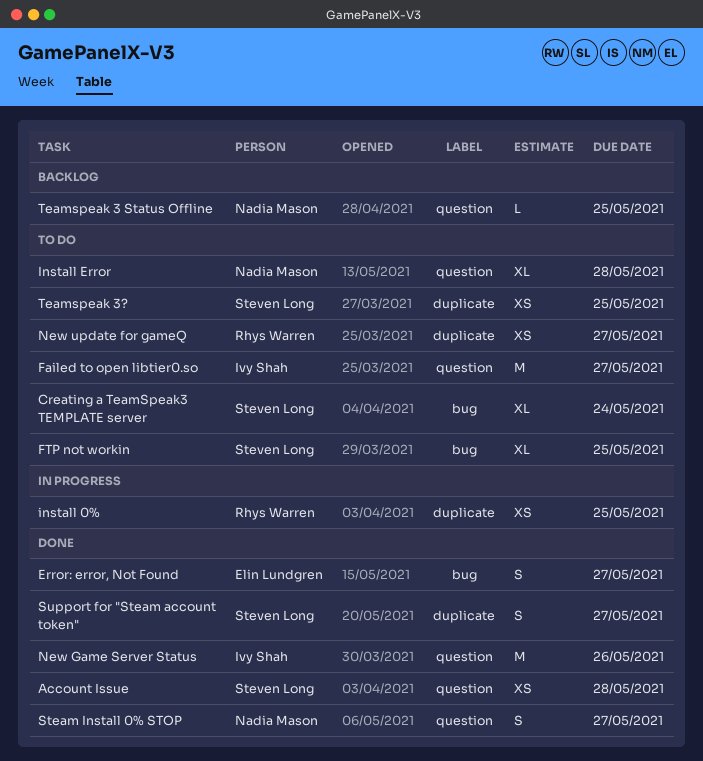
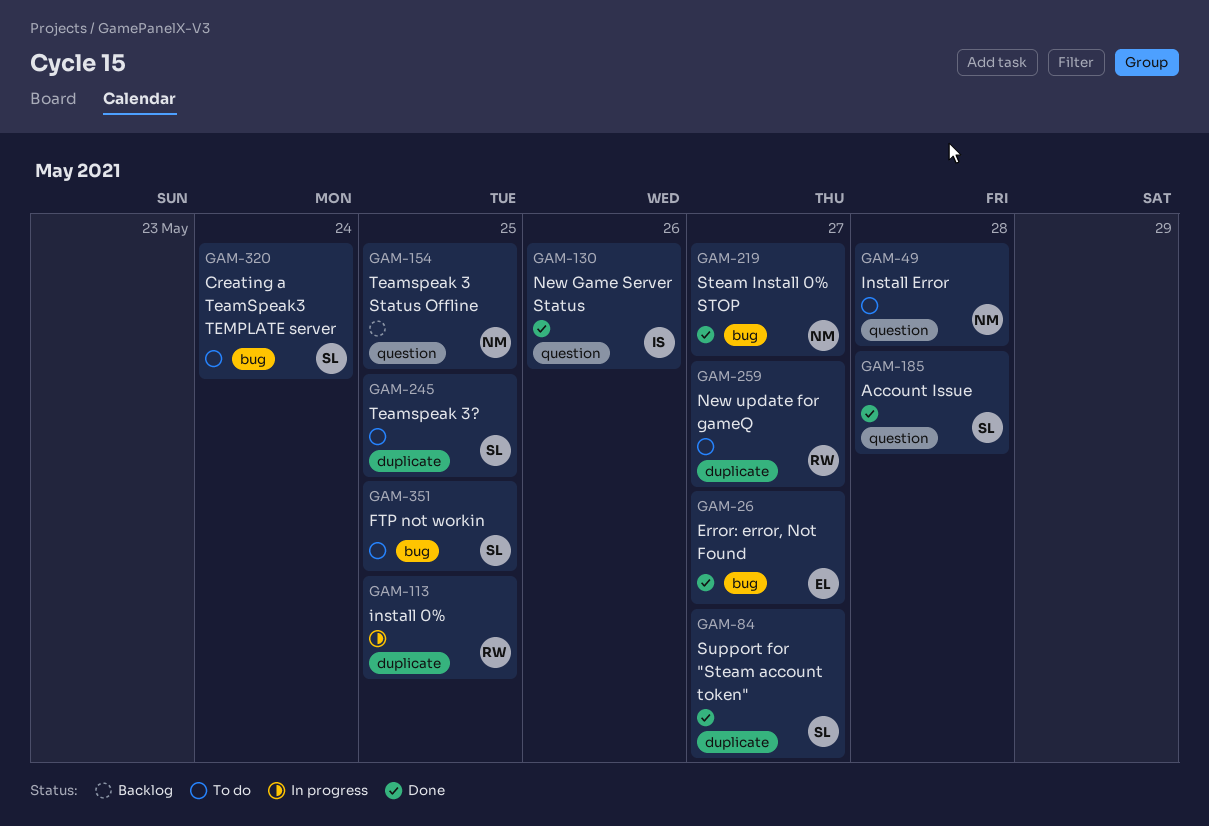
Failed to open libtier0.so: present -> none
Steam Install 0% STOP, label: question -> bug

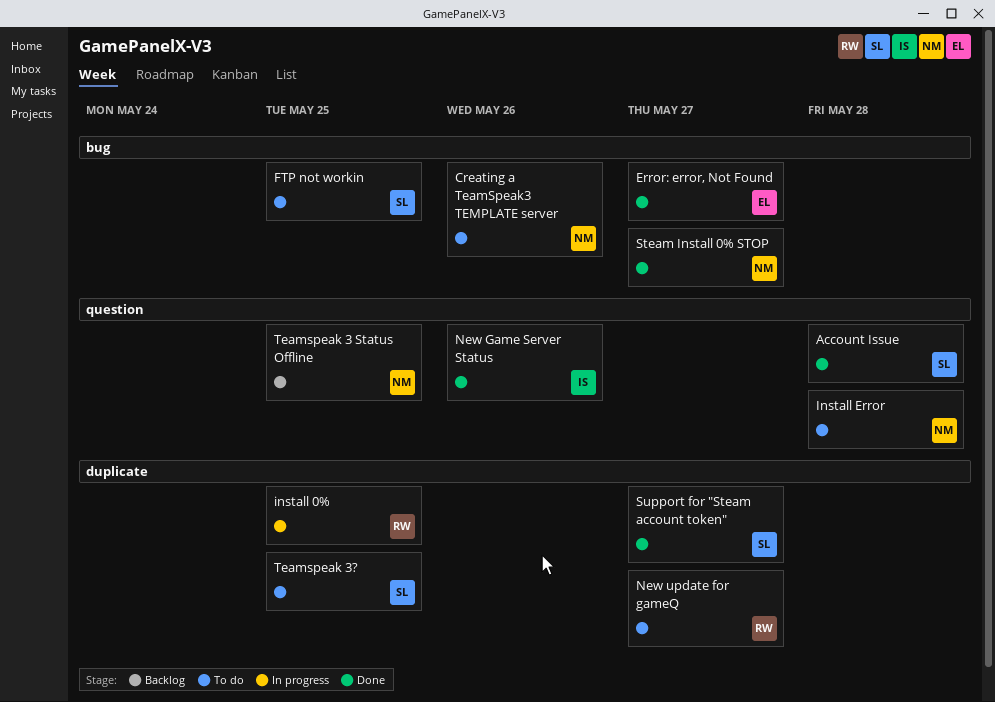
Creating a TeamSpeak3 TEMPLATE server, owner: SL -> NM
Creating a TeamSpeak3 TEMPLATE server, due: May 24 -> May 26

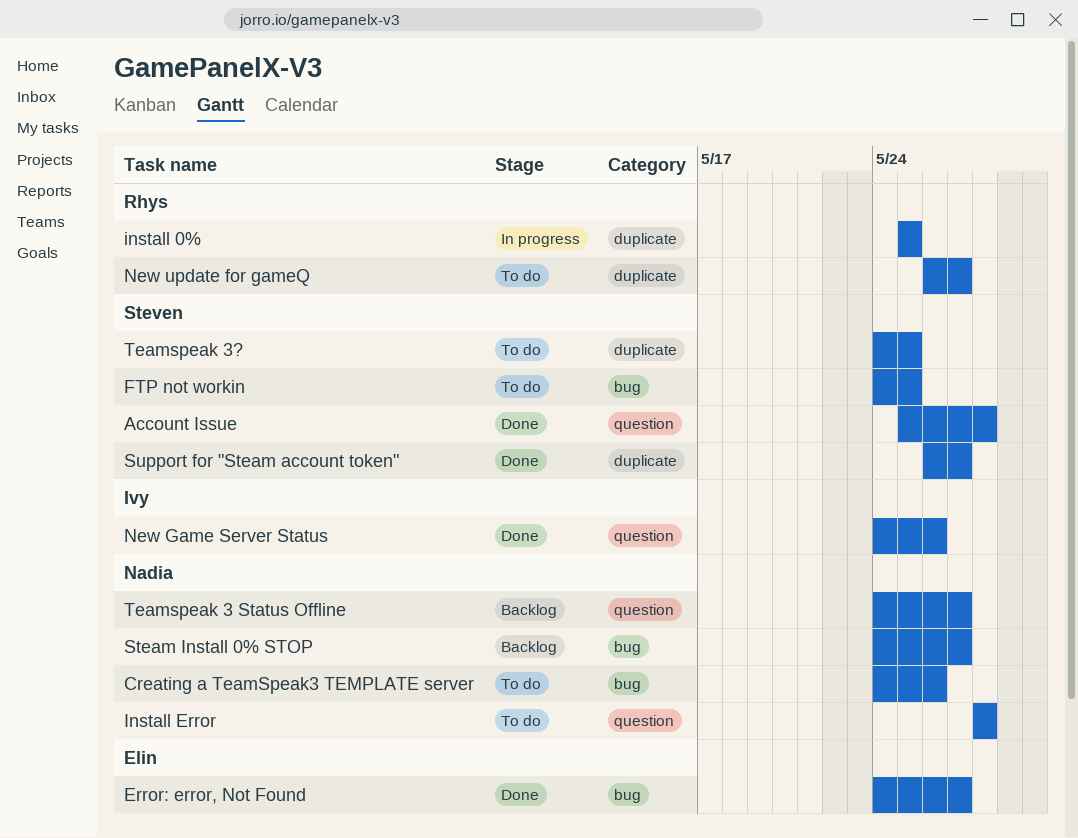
Steam Install 0% STOP, status: Done -> Backlog
Teamspeak 3 Status Offline, due: May 25 -> May 27

